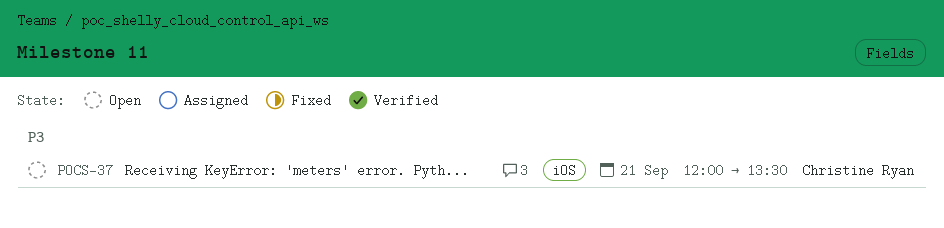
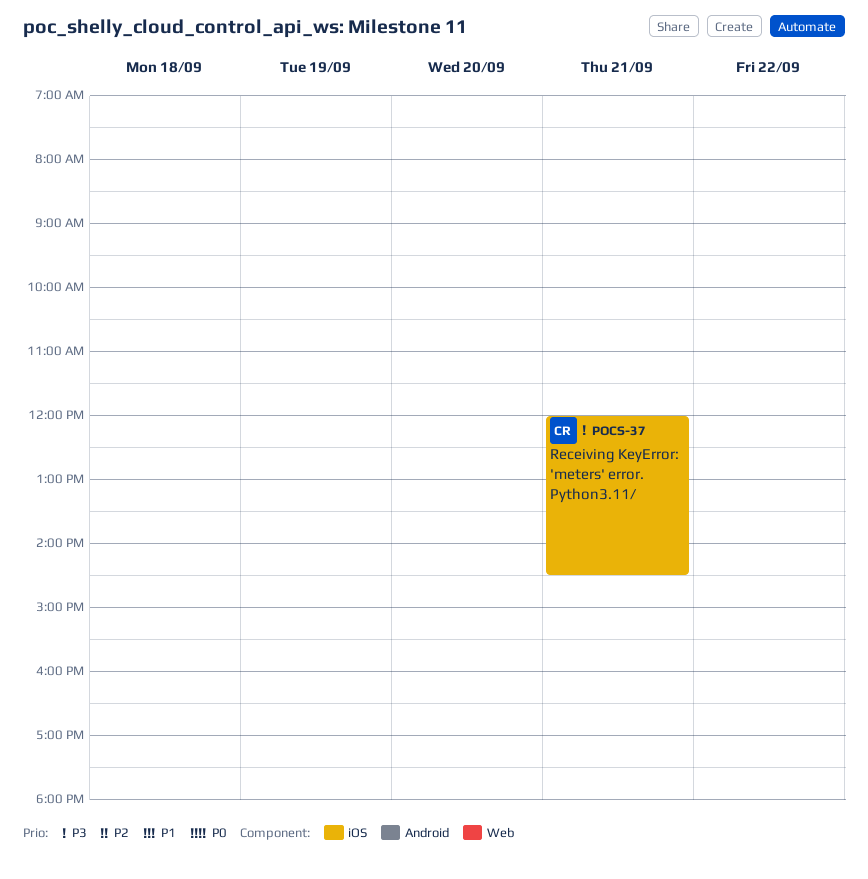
POCS-37, ends: 13:30 -> 14:30

